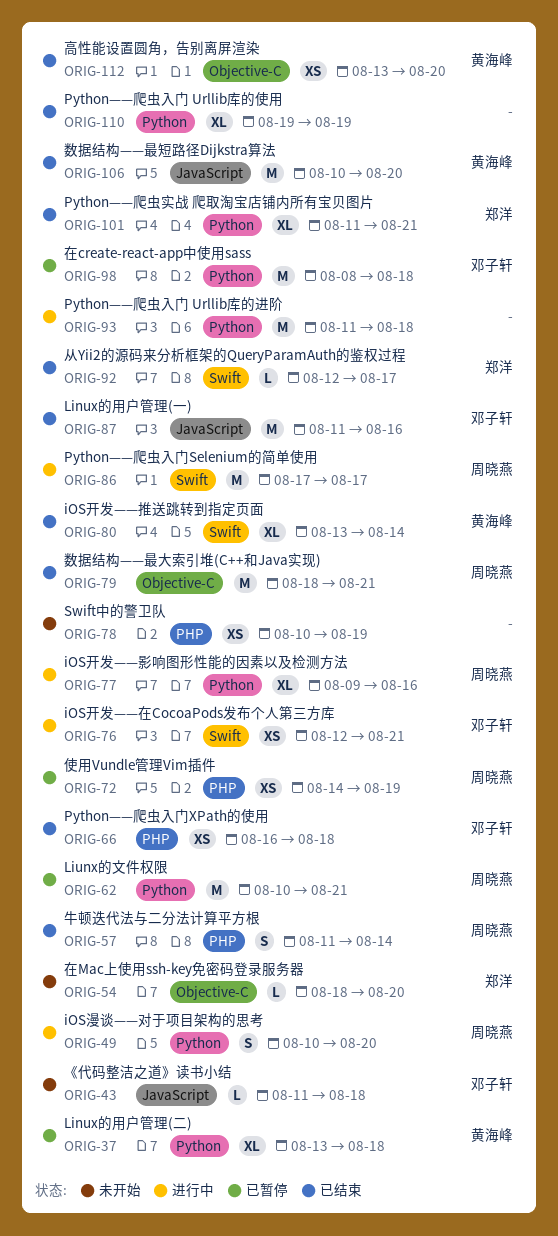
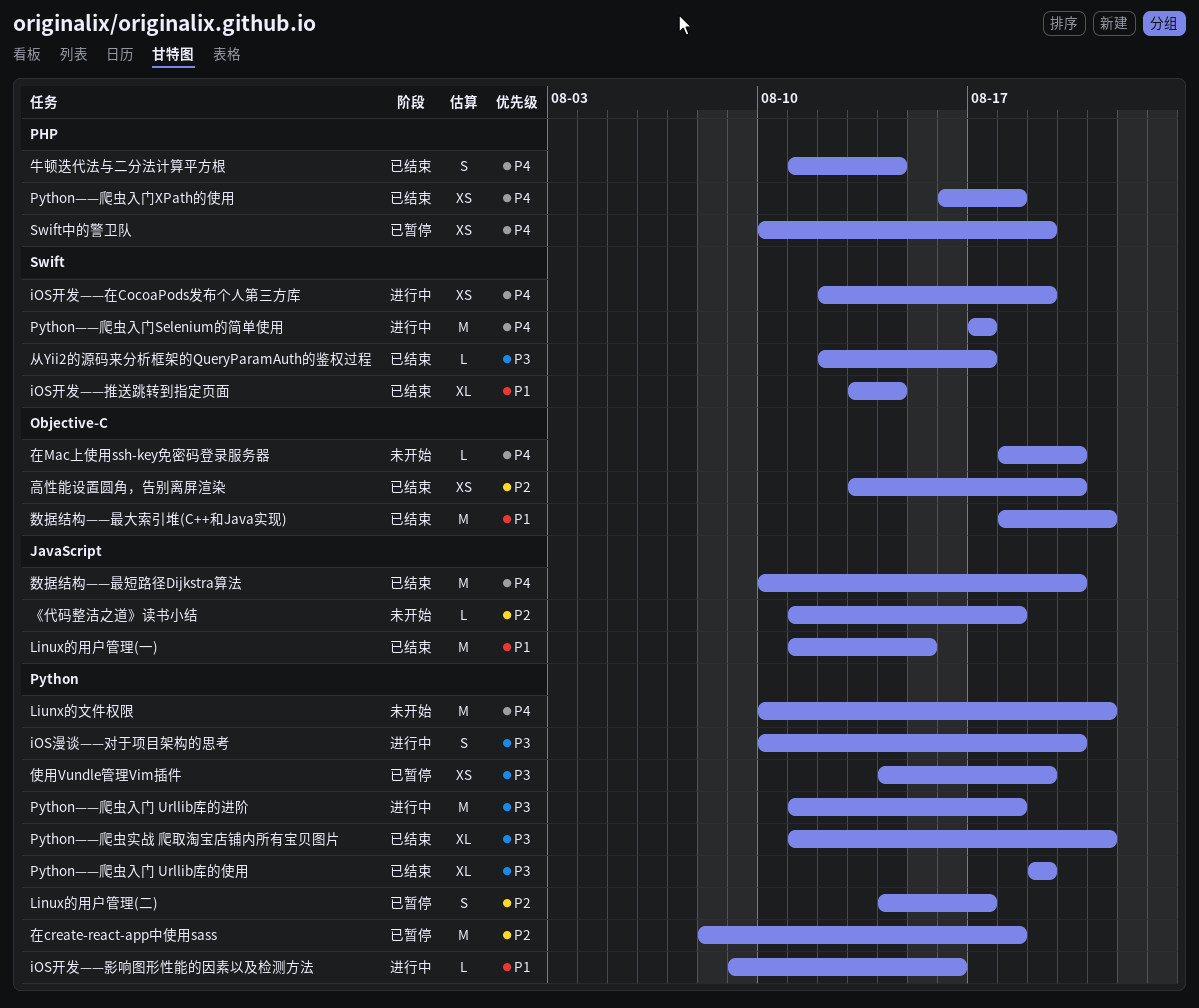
iOS开发——在CocoaPods发布个人第三方库, due: Aug 21 -> Aug 19
iOS开发——影响图形性能的因素以及检测方法, estimate: XL -> L
Linux的用户管理(一), due: Aug 16 -> Aug 15
Linux的用户管理(二), estimate: XL -> S
Linux的用户管理(二), start: Aug 13 -> Aug 14
Linux的用户管理(二), due: Aug 18 -> Aug 17
Liunx的文件权限, status: 已暂停 -> 未开始
Swift中的警卫队, status: 未开始 -> 已暂停
使用Vundle管理Vim插件, label: PHP -> Python

